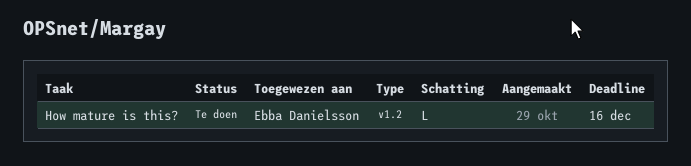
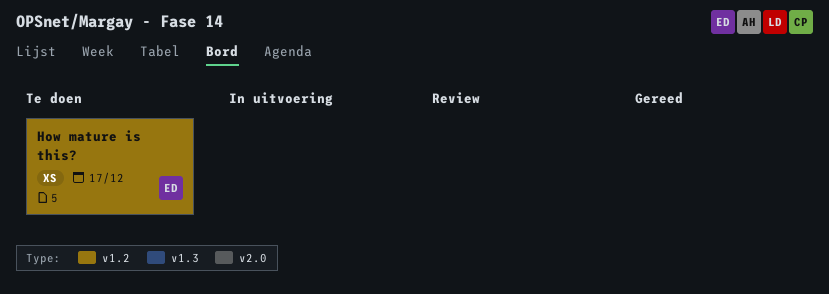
How mature is this?, estimate: L -> XS
How mature is this?, due: Dec 16 -> Dec 17

